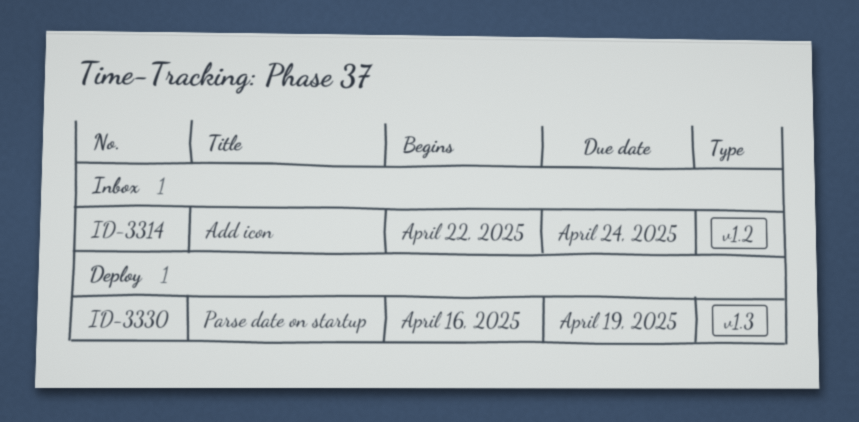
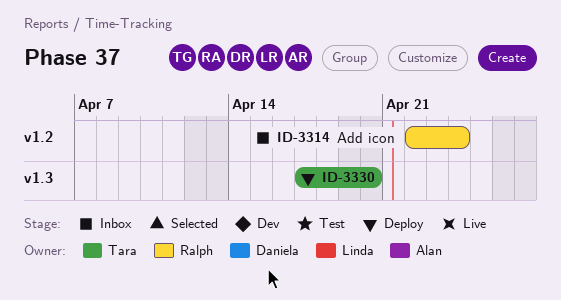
ID-3330, start: Apr 16 -> Apr 17
ID-3330, due: Apr 19 -> Apr 20

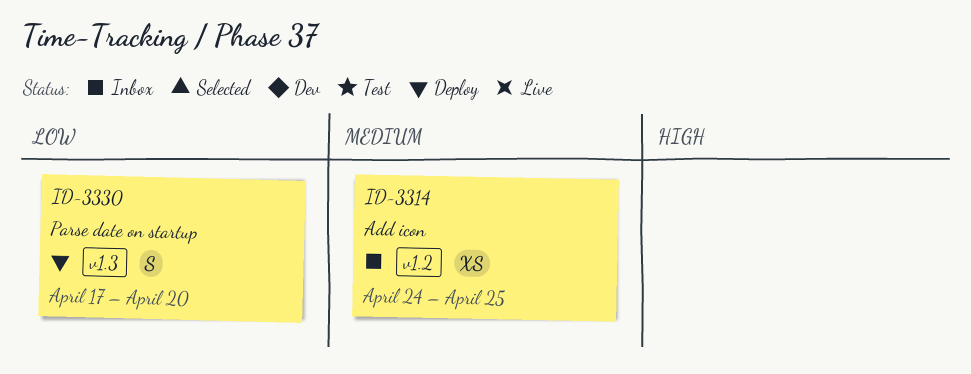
ID-3314, start: Apr 22 -> Apr 24
ID-3314, due: Apr 24 -> Apr 25

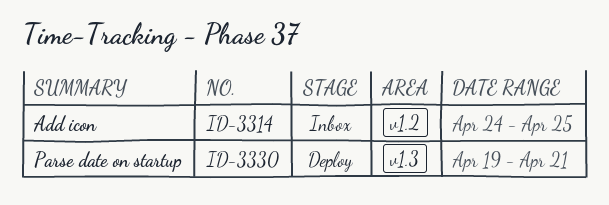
ID-3330, start: Apr 17 -> Apr 19
ID-3330, due: Apr 20 -> Apr 21

